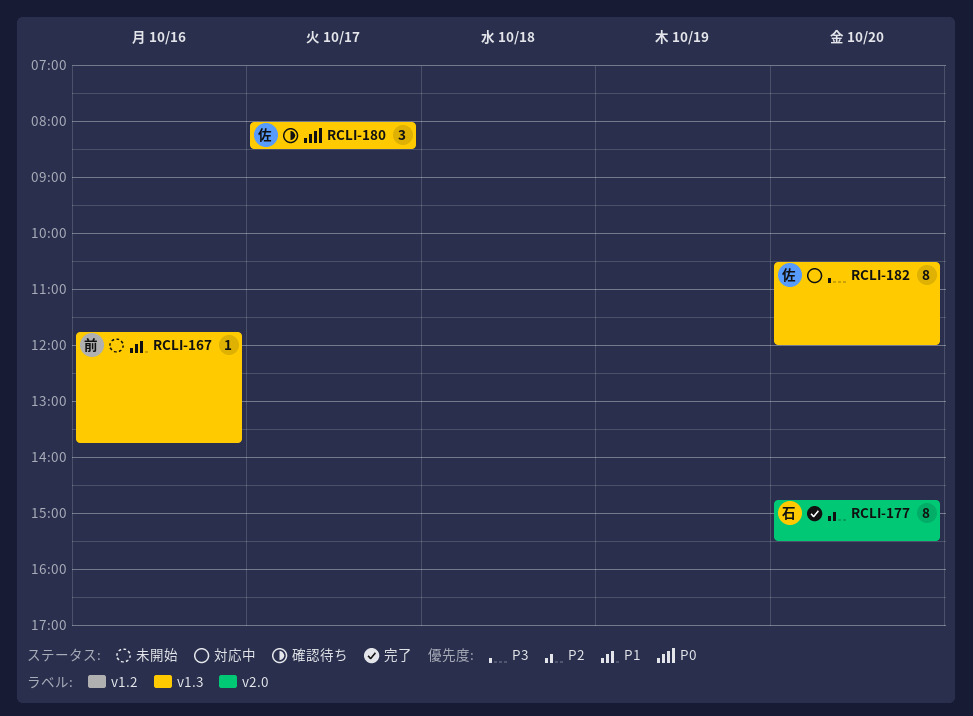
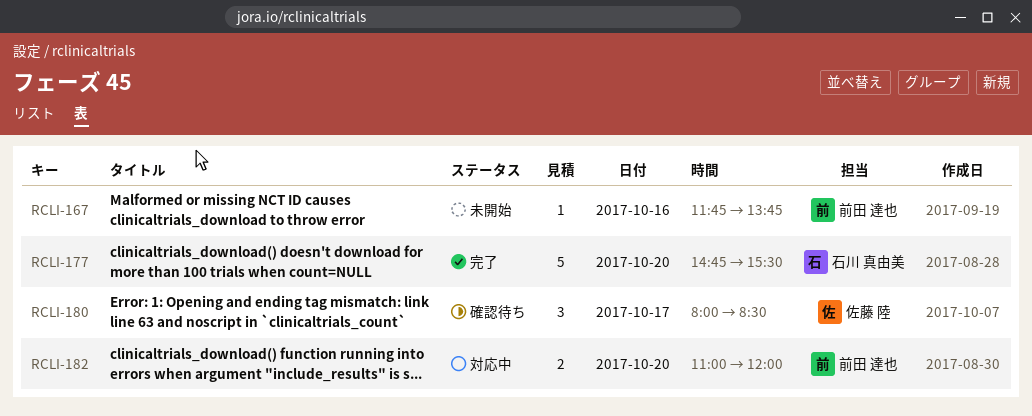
RCLI-177, estimate: 8 -> 5
RCLI-182, owner: 佐藤 陸 -> 前田 達也
RCLI-182, estimate: 8 -> 2
RCLI-182, begins: 10:30 -> 11:00

